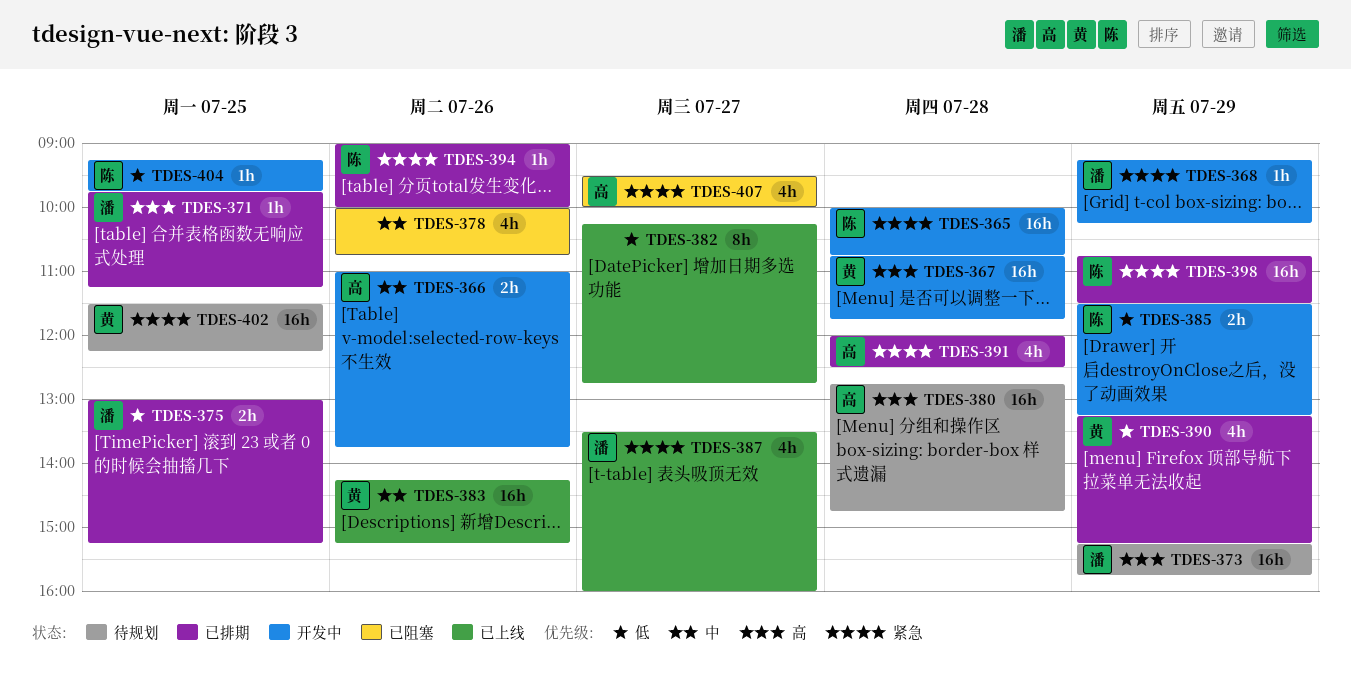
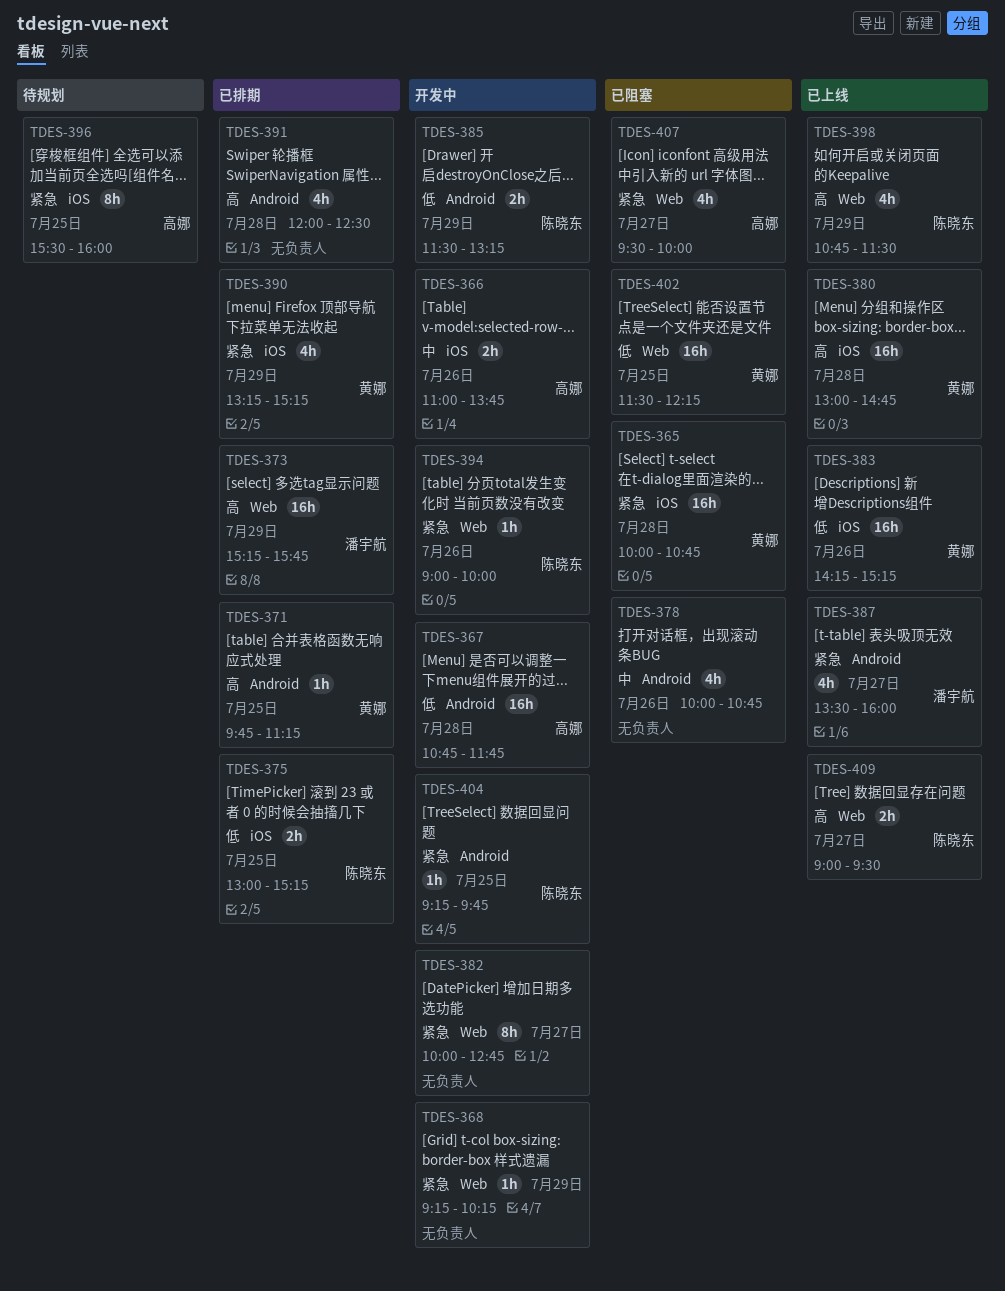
TDES-365, status: 开发中 -> 已阻塞
TDES-365, owner: 陈晓东 -> 黄娜
TDES-367, owner: 黄娜 -> 高娜
TDES-367, priority: 高 -> 低
TDES-368, owner: 潘宇航 -> none
TDES-371, owner: 潘宇航 -> 黄娜
TDES-373, status: 待规划 -> 已排期
TDES-375, owner: 潘宇航 -> 陈晓东
TDES-380, status: 待规划 -> 已上线
TDES-380, owner: 高娜 -> 黄娜
TDES-380, begins: 12:45 -> 13:00
TDES-382, status: 已上线 -> 开发中
TDES-382, priority: 低 -> 紧急
TDES-382, begins: 10:15 -> 10:00
TDES-383, priority: 中 -> 低
TDES-390, priority: 低 -> 紧急
TDES-391, owner: 高娜 -> none
TDES-391, priority: 紧急 -> 高
TDES-394, status: 已排期 -> 开发中
TDES-396: none -> present
TDES-398, status: 已排期 -> 已上线
TDES-398, priority: 紧急 -> 高
TDES-398, estimate: 16h -> 4h
TDES-402, status: 待规划 -> 已阻塞
TDES-402, priority: 紧急 -> 低
TDES-404, priority: 低 -> 紧急
TDES-409: none -> present

